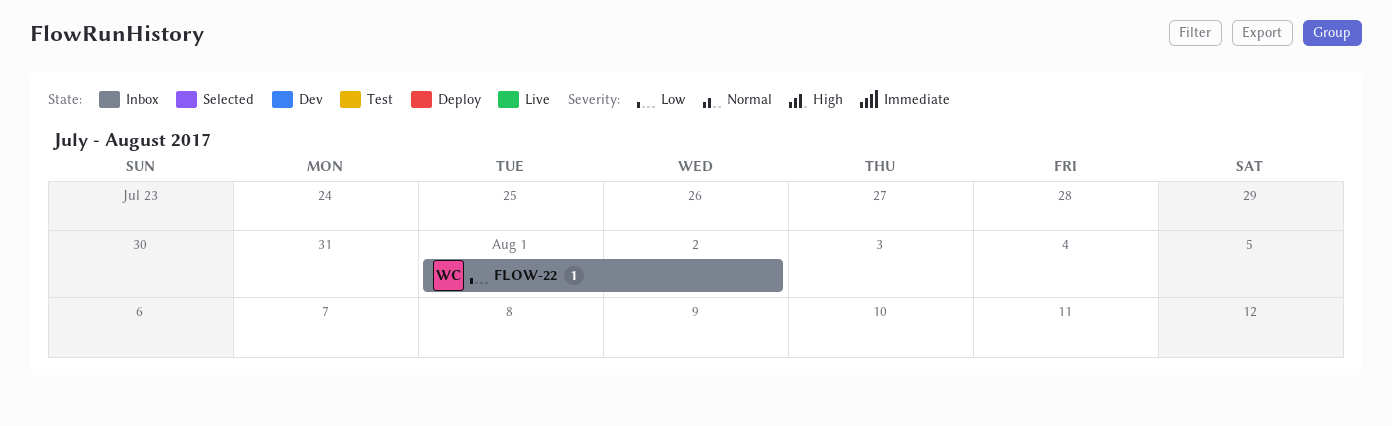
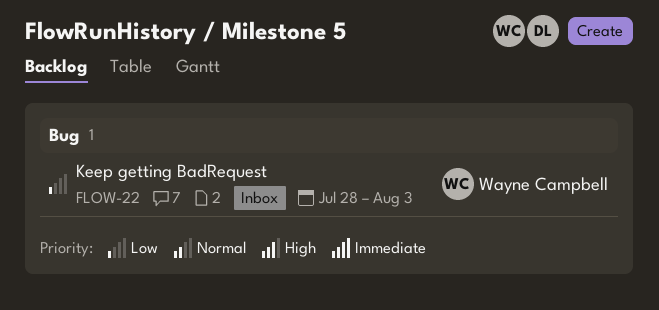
FLOW-22, start: Aug 1 -> Jul 28
FLOW-22, due: Aug 2 -> Aug 3

